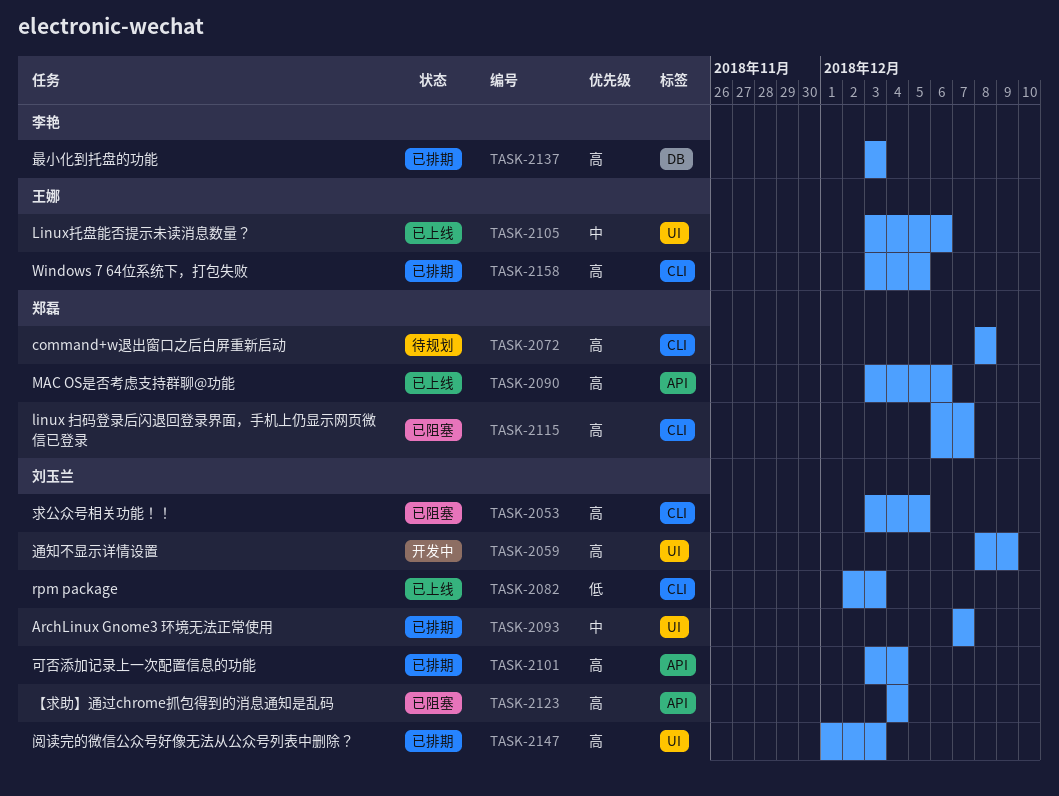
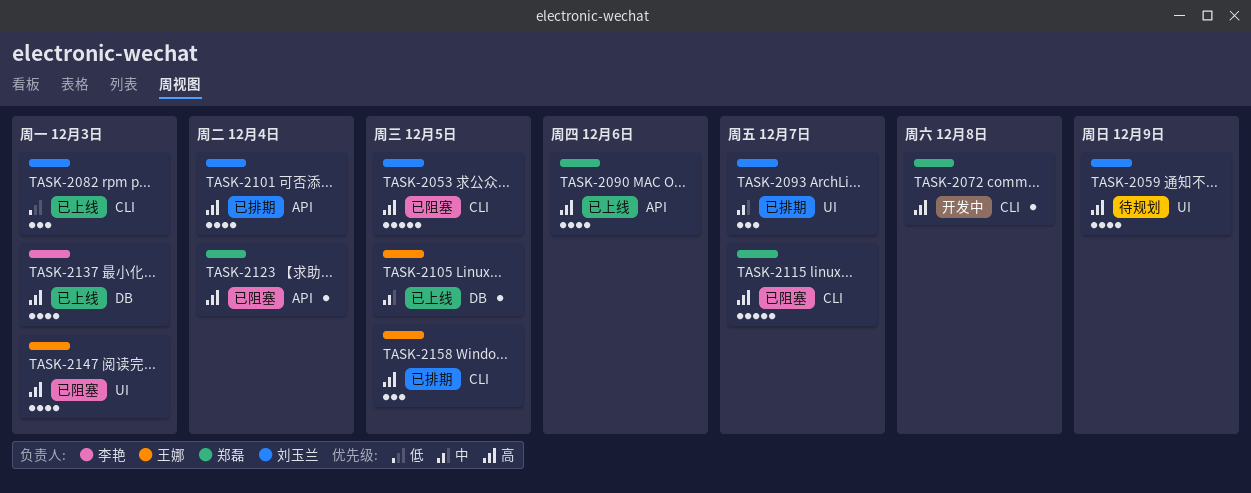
TASK-2059, status: 开发中 -> 待规划
TASK-2072, status: 待规划 -> 开发中
TASK-2105, label: UI -> DB
TASK-2105, due: Dec 6 -> Dec 5
TASK-2123, owner: 刘玉兰 -> 郑磊
TASK-2137, status: 已排期 -> 已上线
TASK-2147, status: 已排期 -> 已阻塞
TASK-2147, owner: 刘玉兰 -> 王娜

